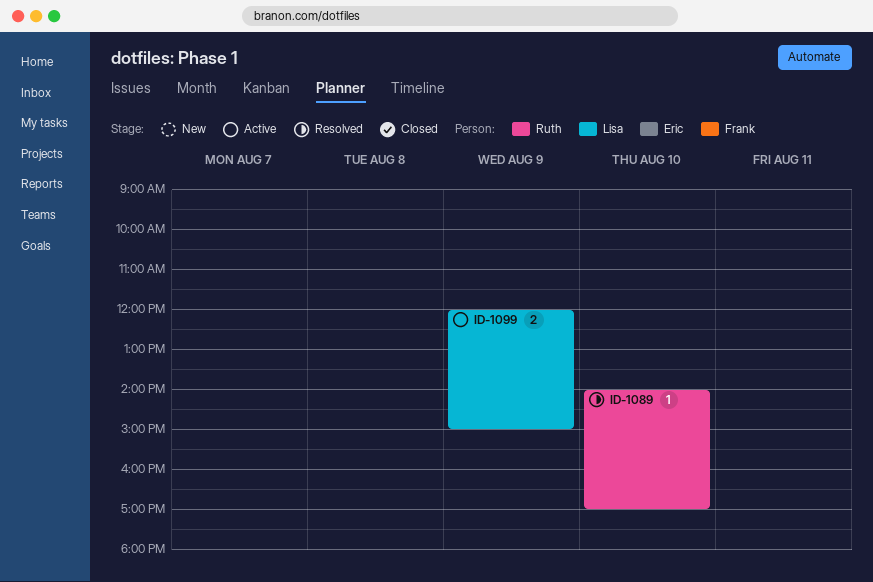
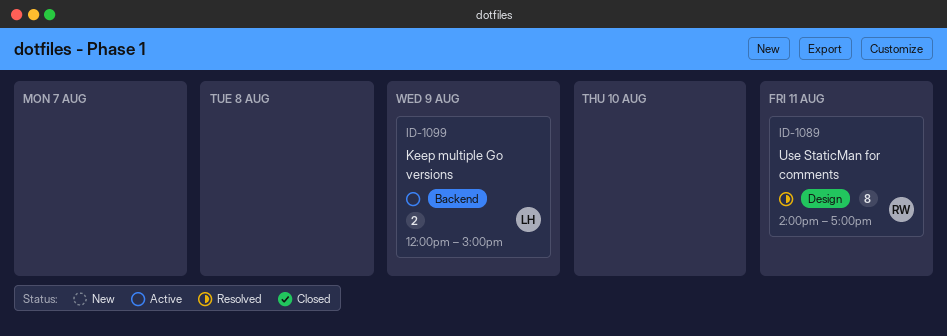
ID-1089, estimate: 1 -> 8
ID-1089, day: Aug 10 -> Aug 11

